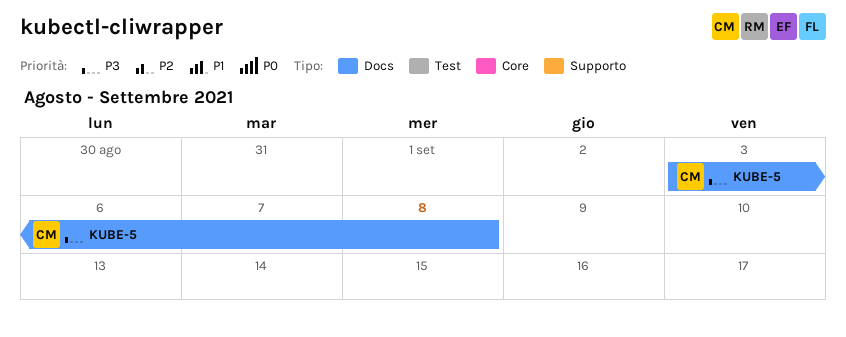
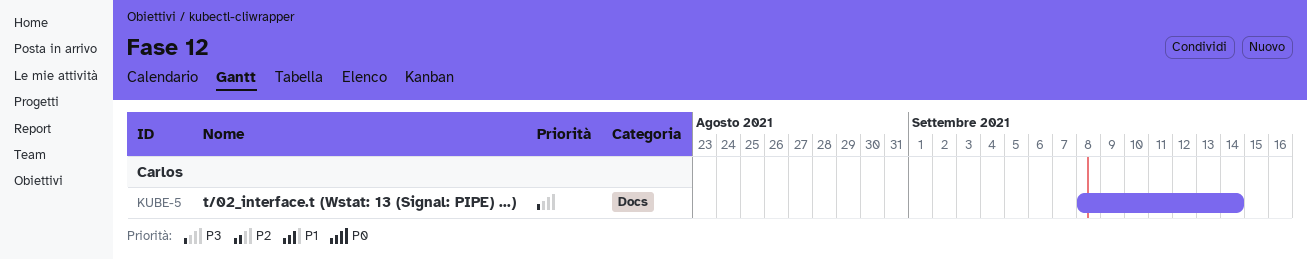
KUBE-5, start: Sep 3 -> Sep 8
KUBE-5, due: Sep 8 -> Sep 14

